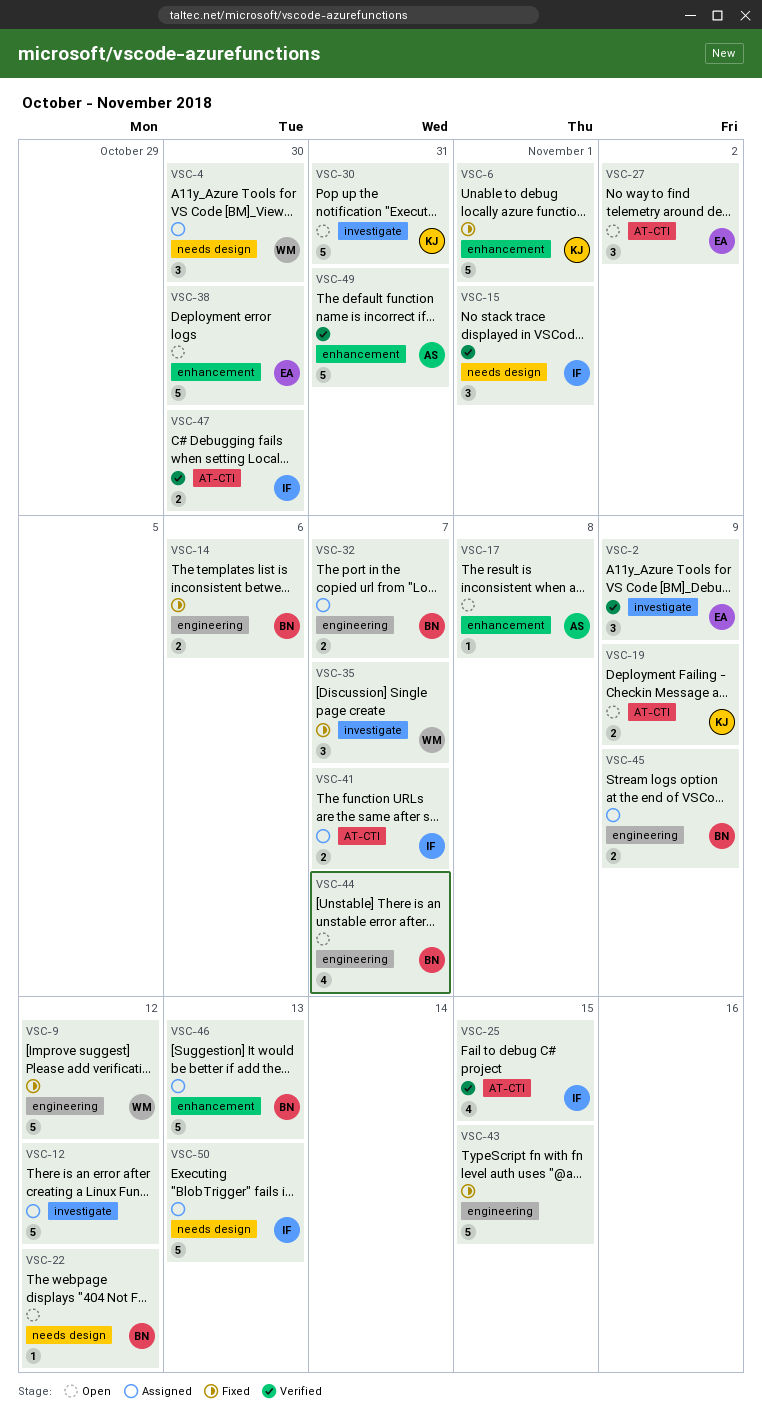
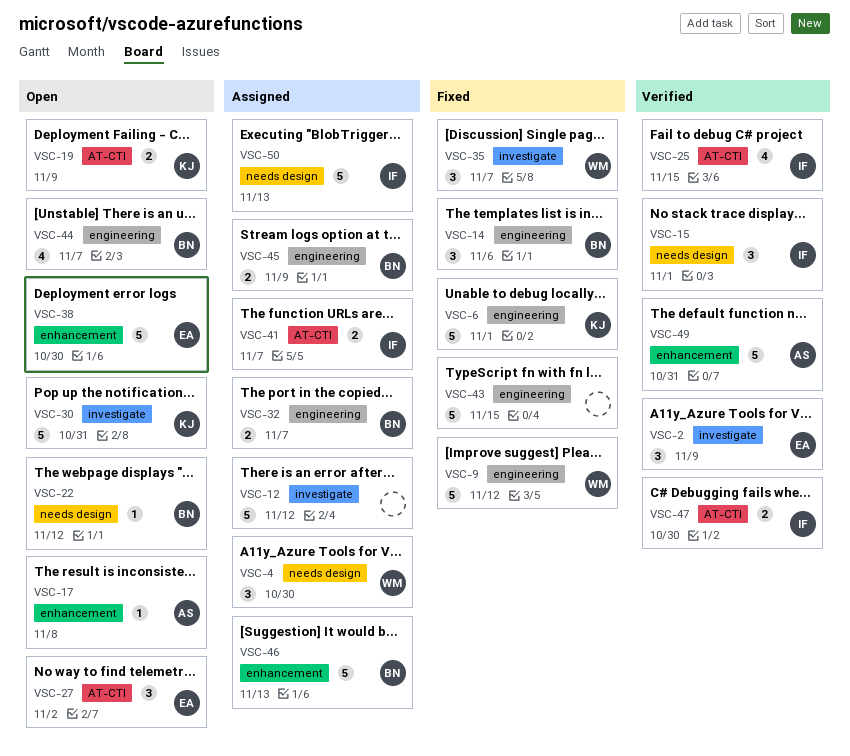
VSC-6, label: enhancement -> engineering
VSC-14, estimate: 2 -> 3

